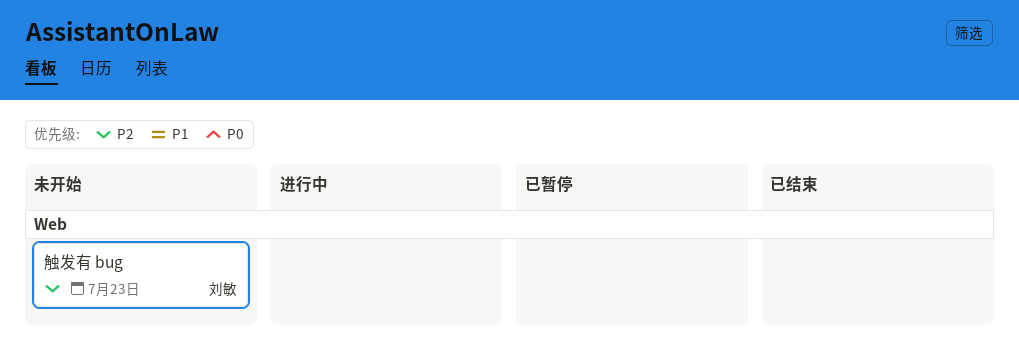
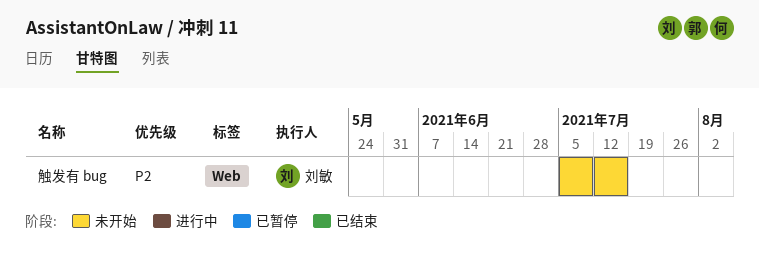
触发有 bug, due: Jul 23 -> Jul 16

